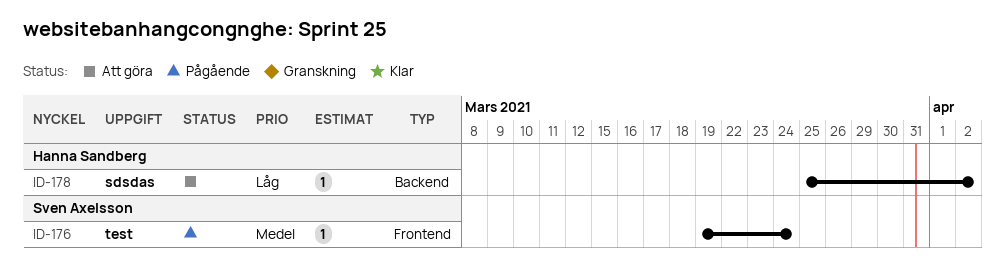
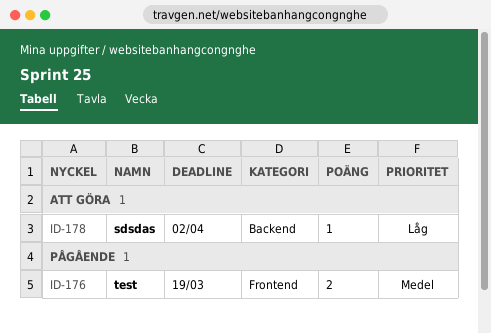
ID-176, estimate: 1 -> 2
ID-176, due: Mar 24 -> Mar 19

